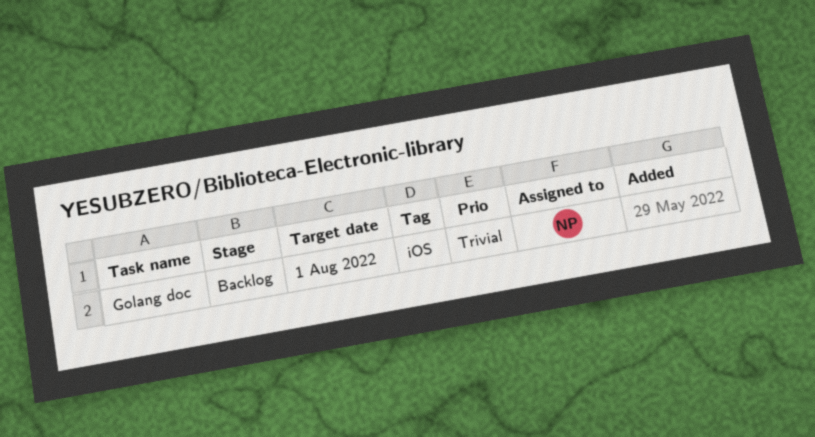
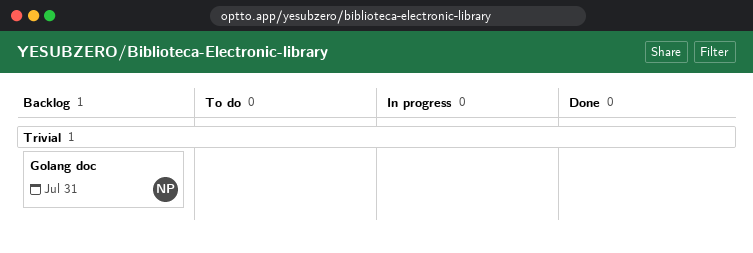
Golang doc, due: Aug 1 -> Jul 31

